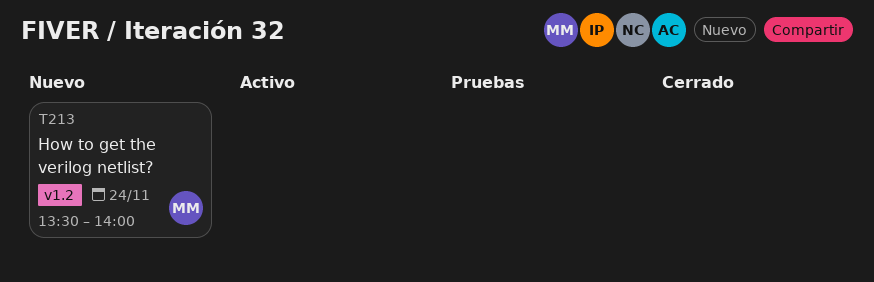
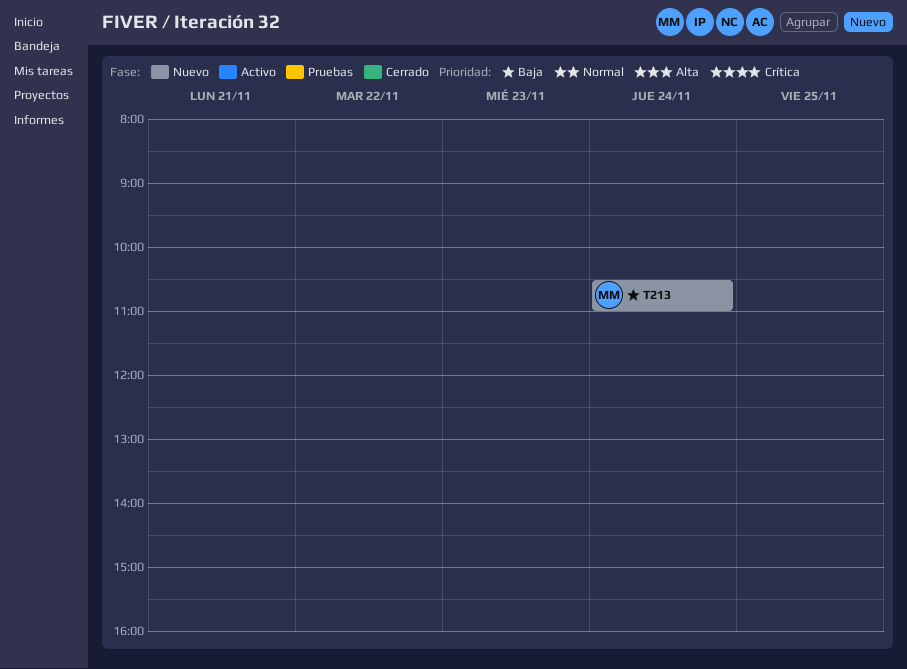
T213, begins: 13:30 -> 10:30
T213, ends: 14:00 -> 11:00

